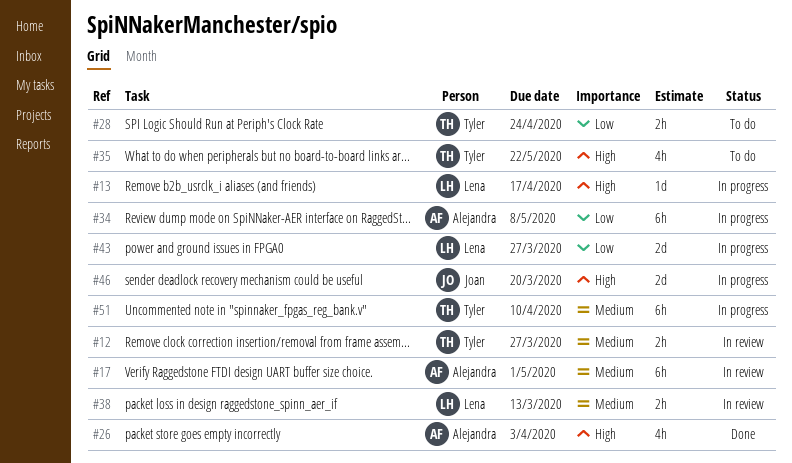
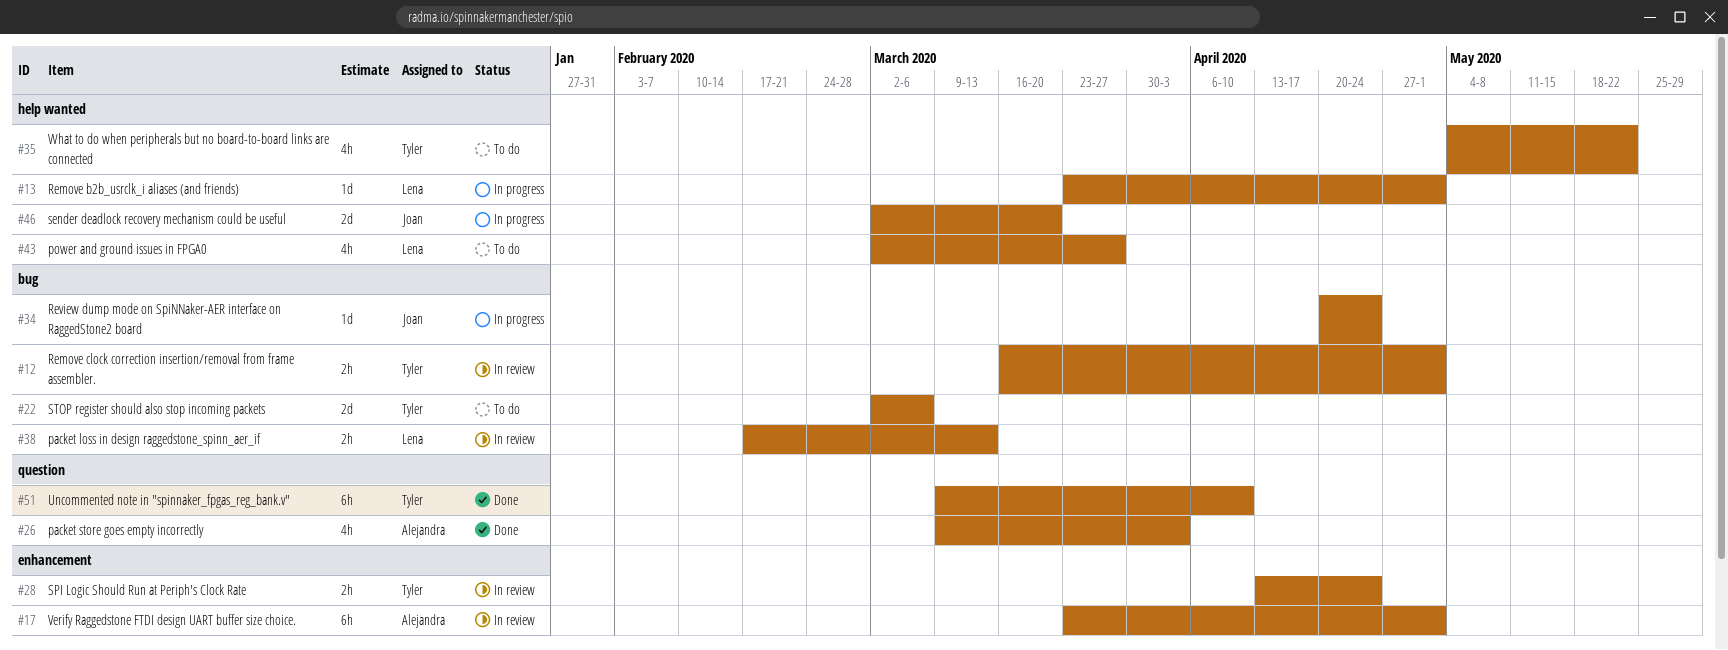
#12, due: Mar 27 -> May 1
#13, due: Apr 17 -> May 1
#22: none -> present
#28, status: To do -> In review
#34, owner: Alejandra -> Joan
#34, estimate: 6h -> 1d
#34, due: May 8 -> Apr 24
#43, status: In progress -> To do
#43, estimate: 2d -> 4h
#51, status: In progress -> Done

